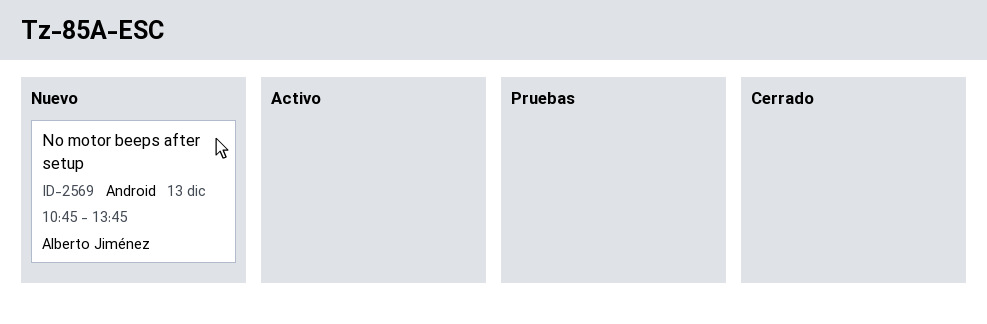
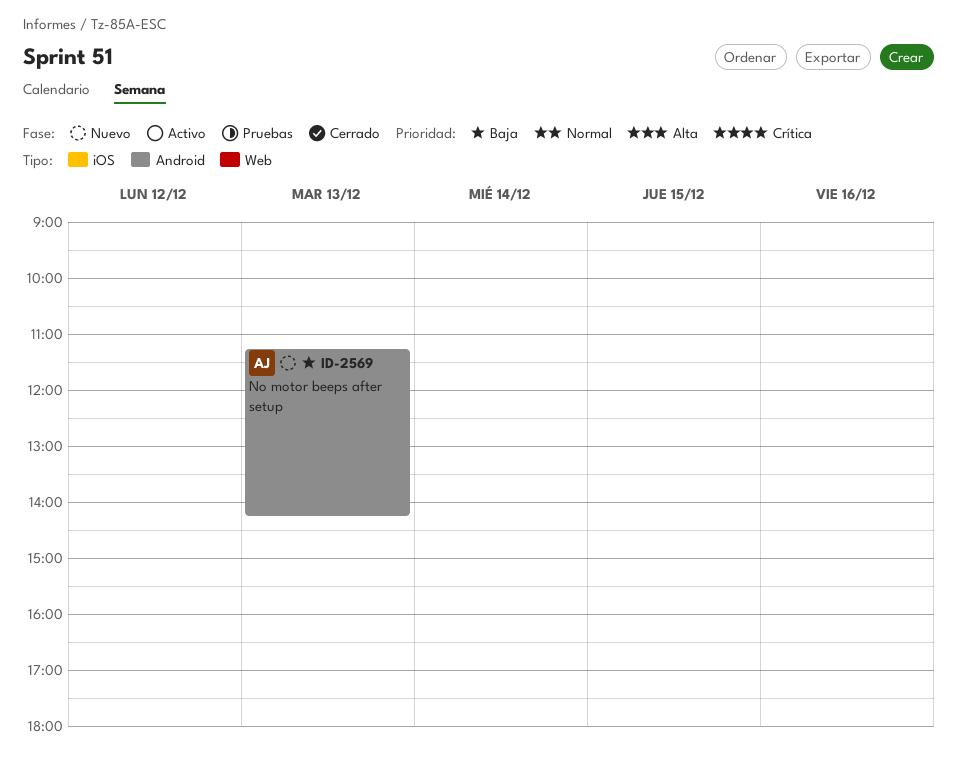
ID-2569, begins: 10:45 -> 11:15
ID-2569, ends: 13:45 -> 14:15

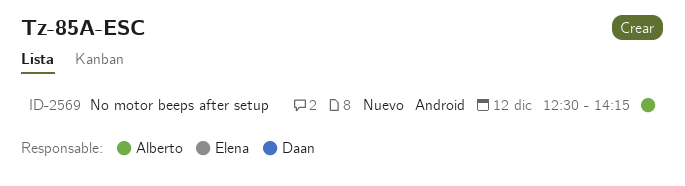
ID-2569, day: Dec 13 -> Dec 12
ID-2569, begins: 11:15 -> 12:30

